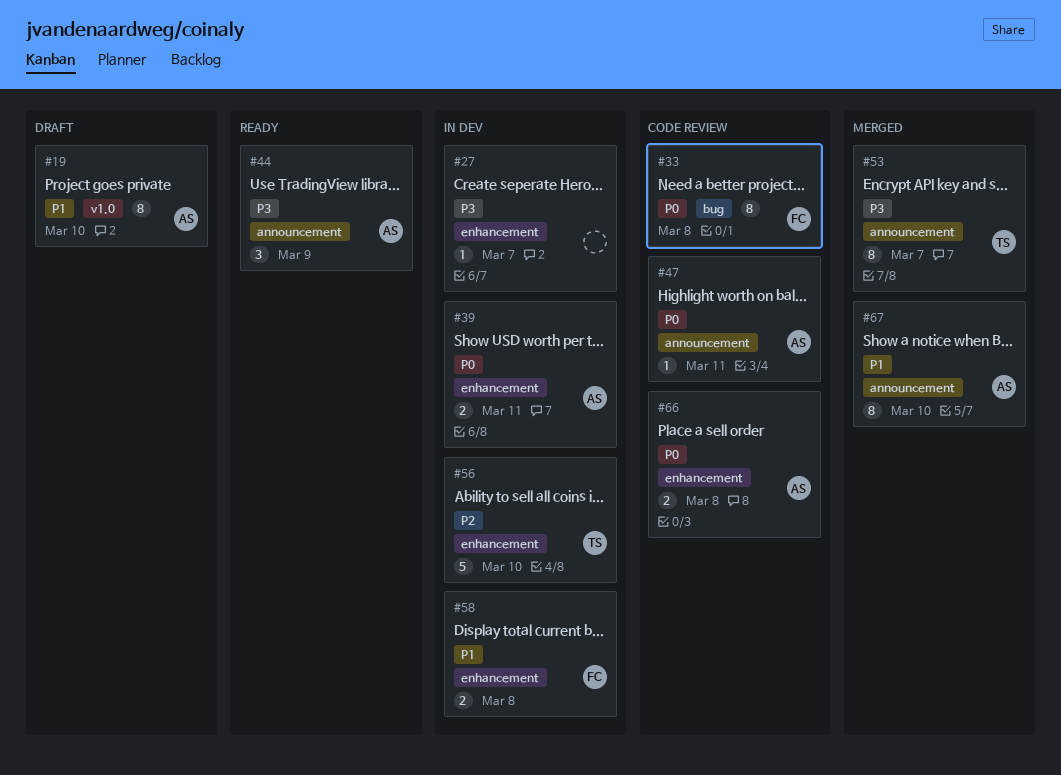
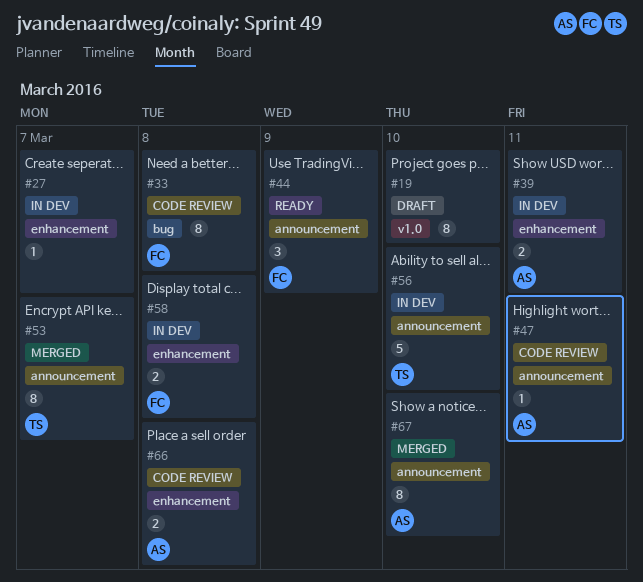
#19, owner: AS -> none
#44, owner: AS -> FC
#56, label: enhancement -> announcement

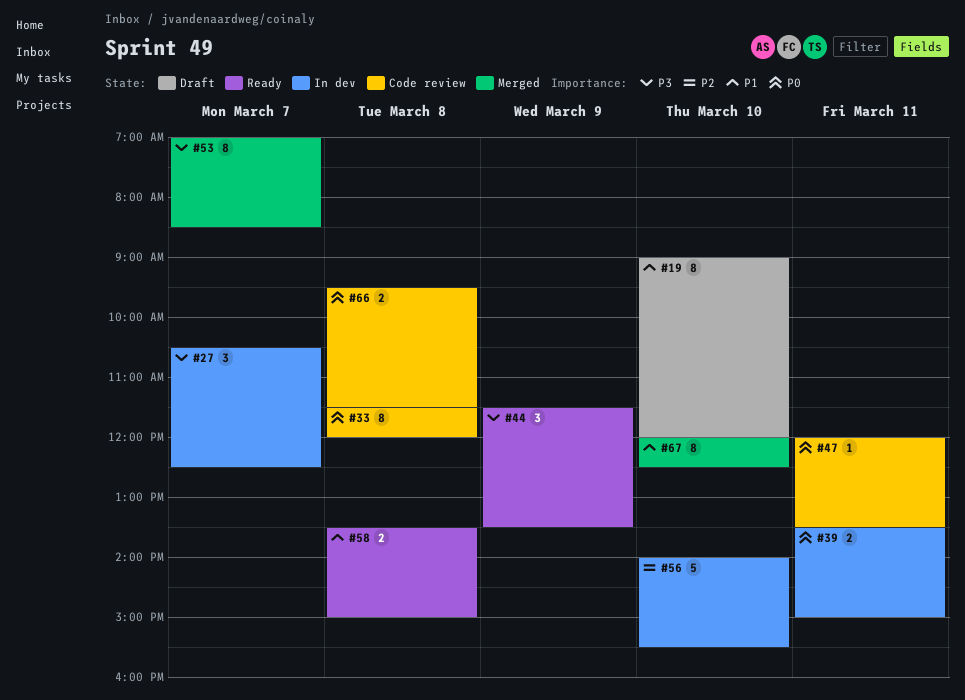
#27, estimate: 1 -> 3
#58, status: In dev -> Ready

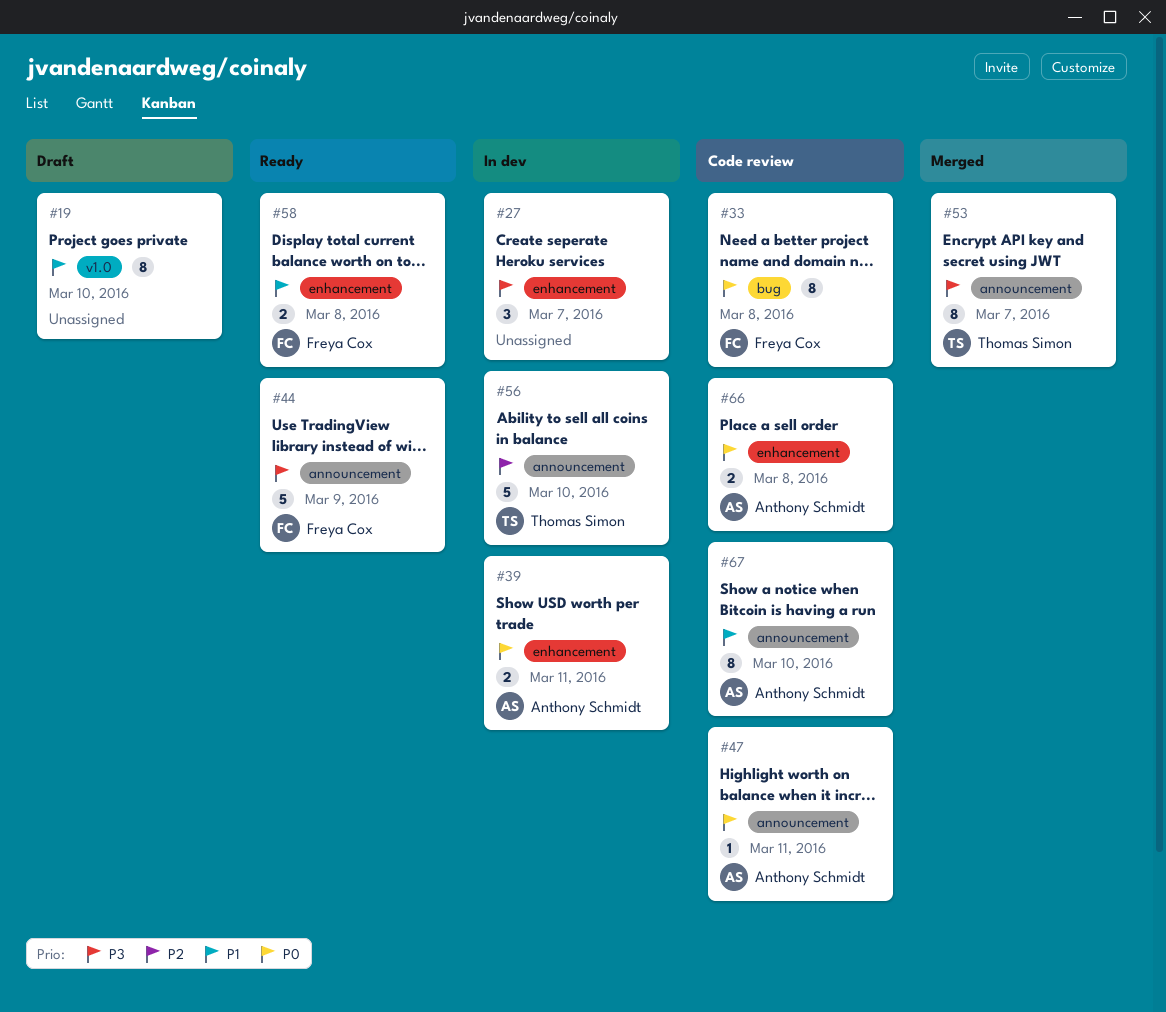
#44, estimate: 3 -> 5
#67, status: Merged -> Code review

